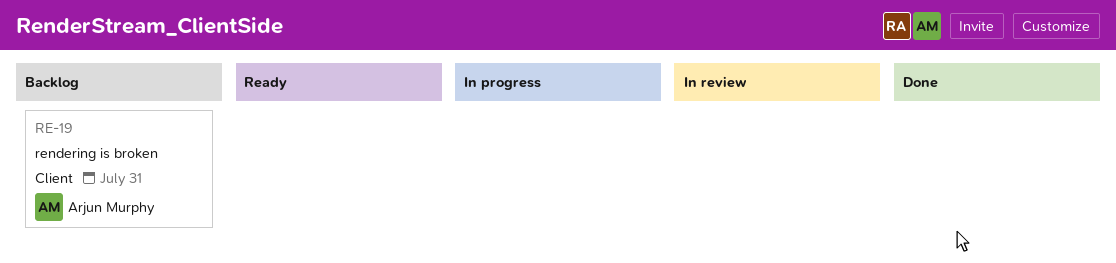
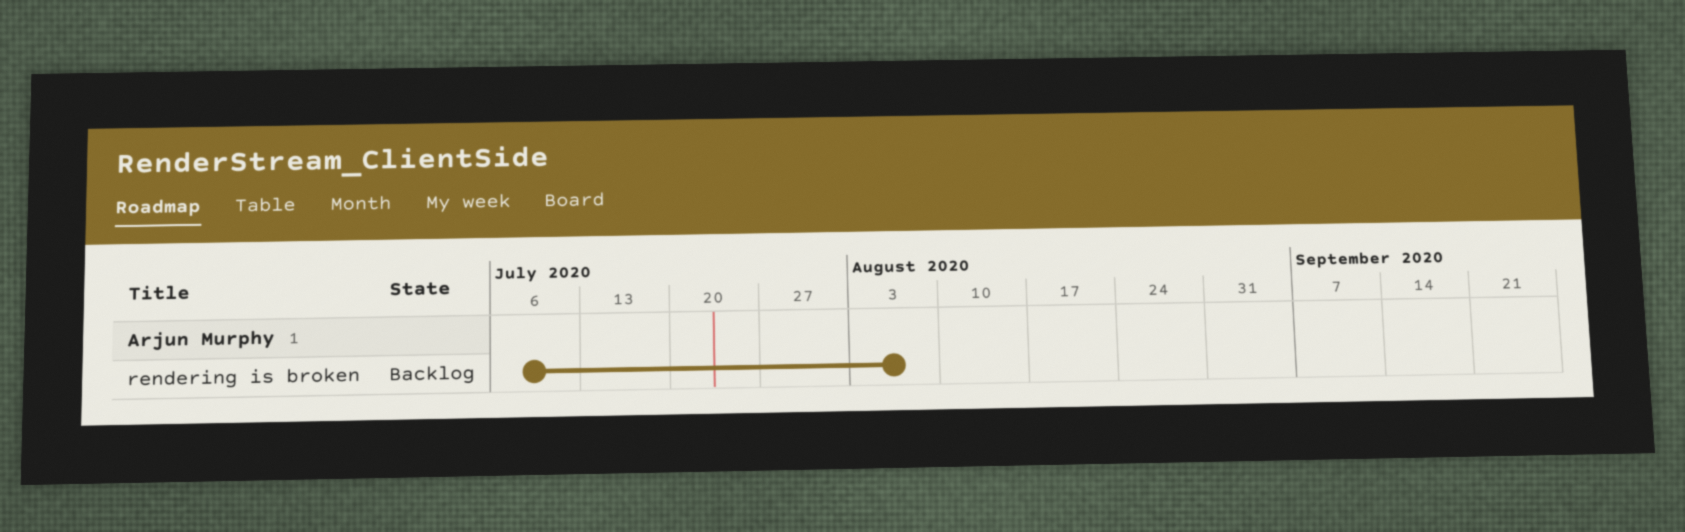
rendering is broken, due: Jul 31 -> Aug 7

